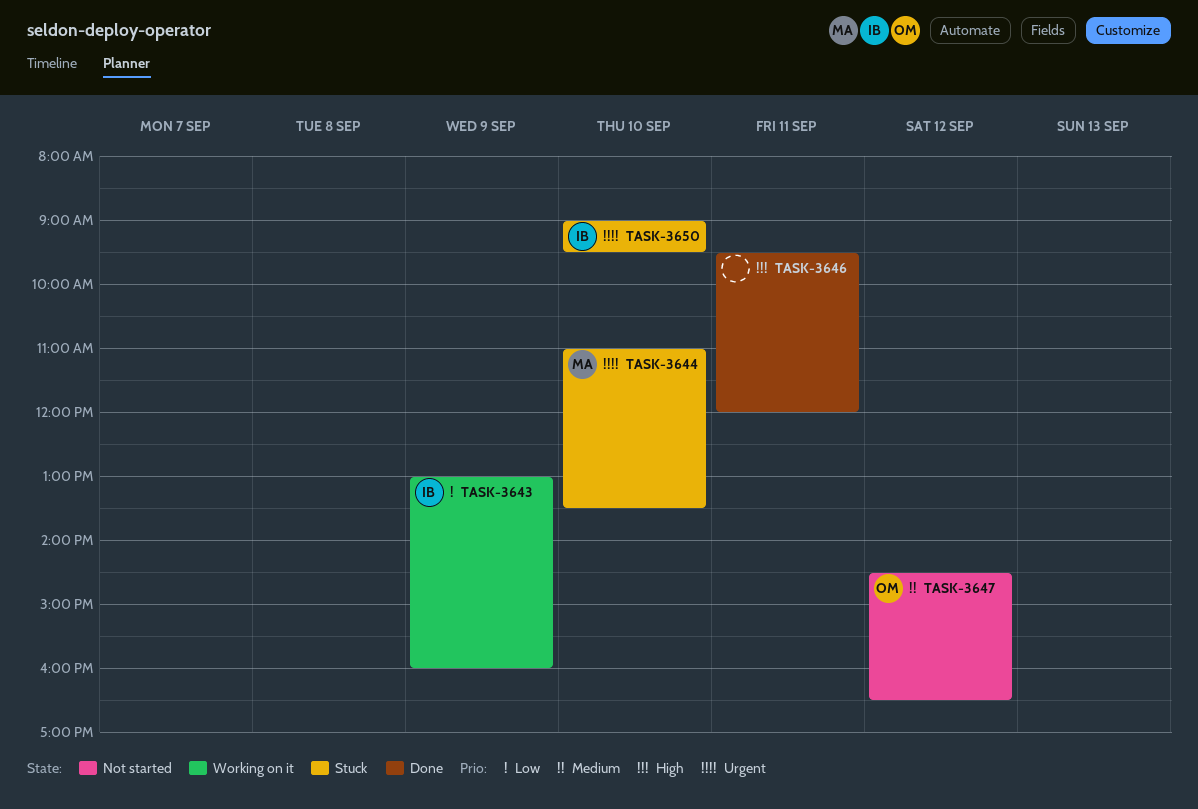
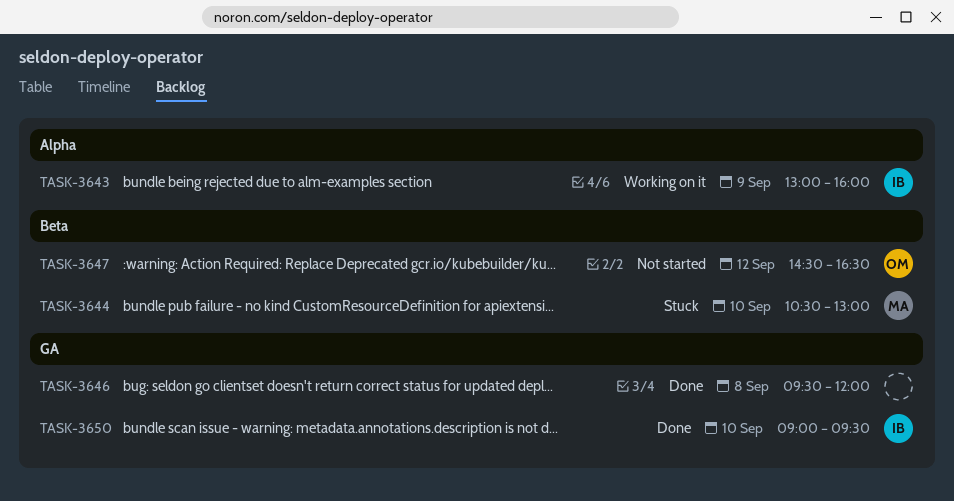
TASK-3644, begins: 11:00 -> 10:30
TASK-3644, ends: 13:30 -> 13:00
TASK-3646, day: Sep 11 -> Sep 8
TASK-3650, status: Stuck -> Done

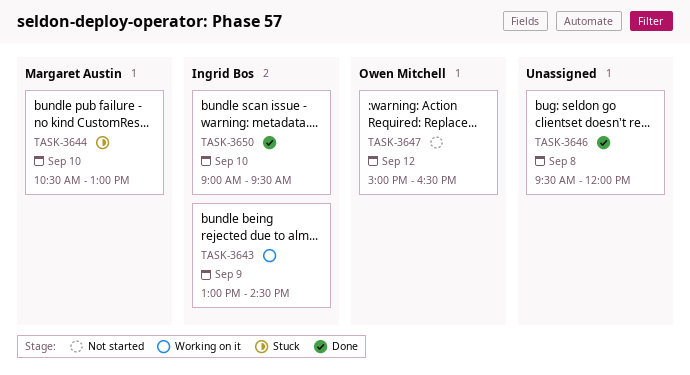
TASK-3643, ends: 16:00 -> 14:30
TASK-3647, begins: 14:30 -> 15:00

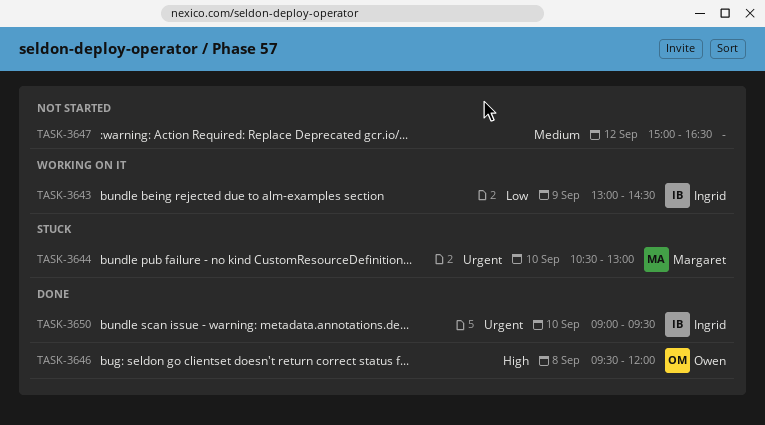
TASK-3646, owner: none -> Owen Mitchell
TASK-3647, owner: Owen Mitchell -> none

